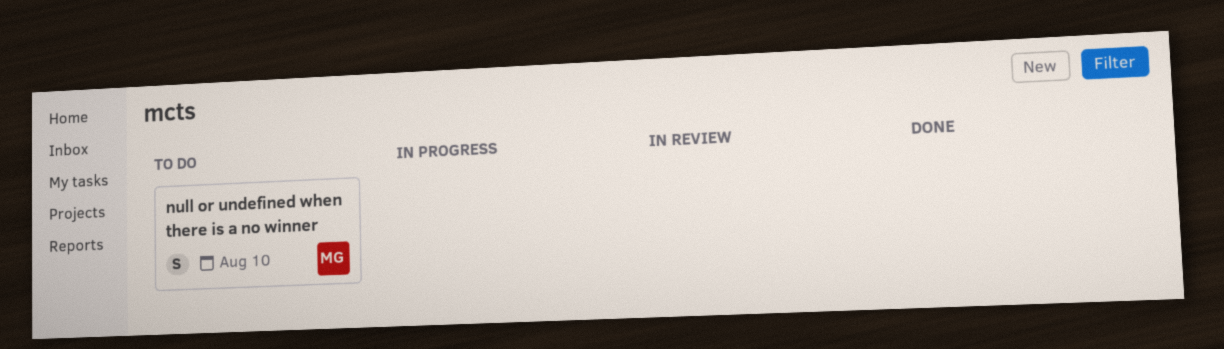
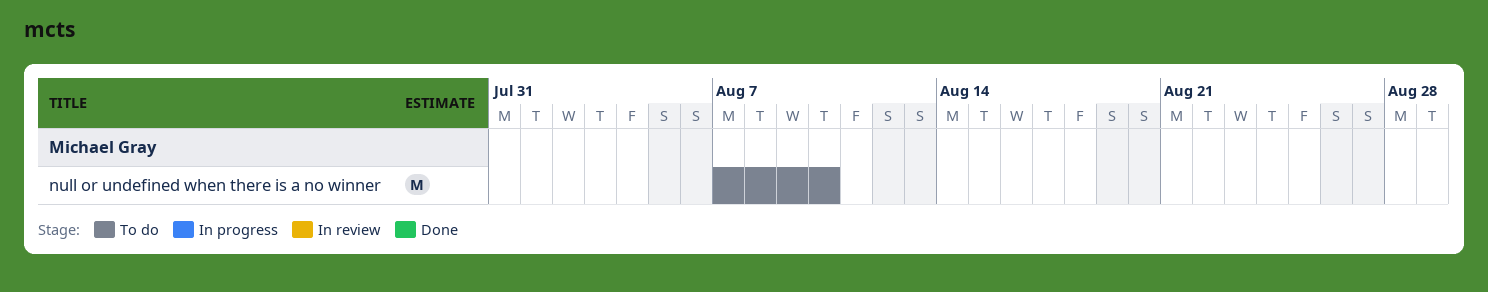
null or undefined when there is a no winner, estimate: S -> M

